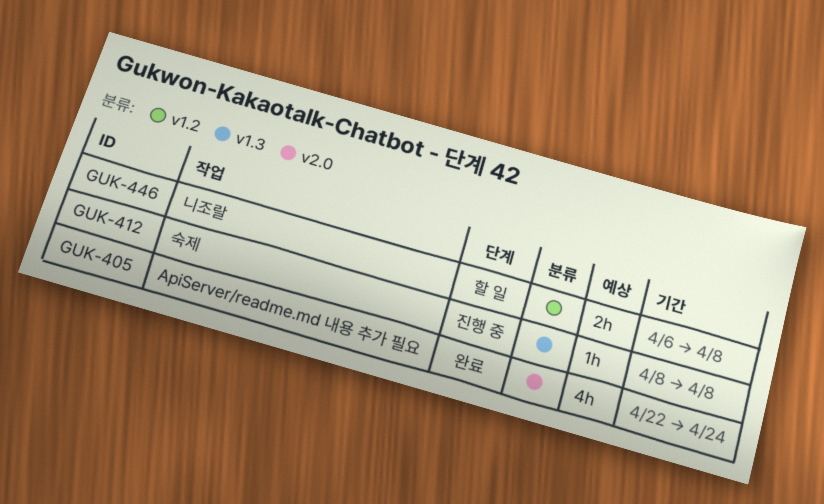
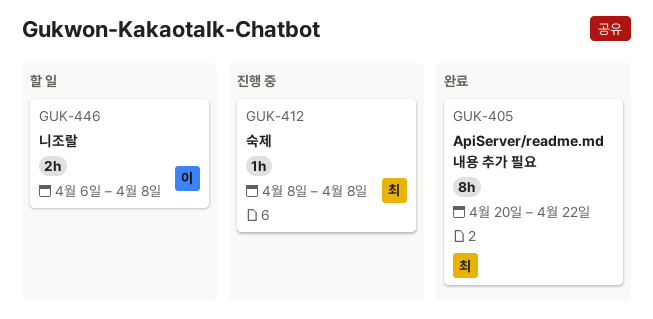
GUK-405, estimate: 4h -> 8h
GUK-405, start: Apr 22 -> Apr 20
GUK-405, due: Apr 24 -> Apr 22

